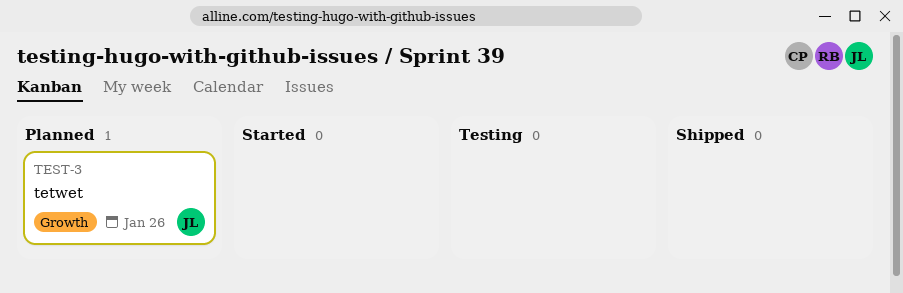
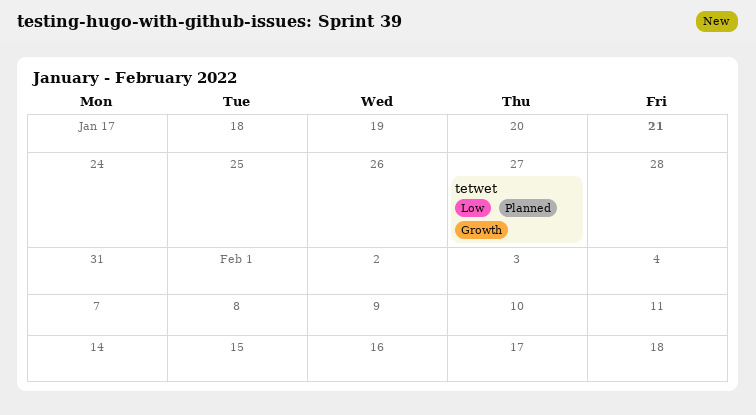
tetwet, due: Jan 26 -> Jan 27

